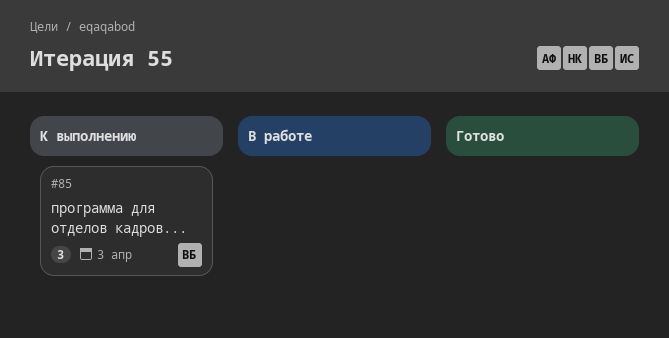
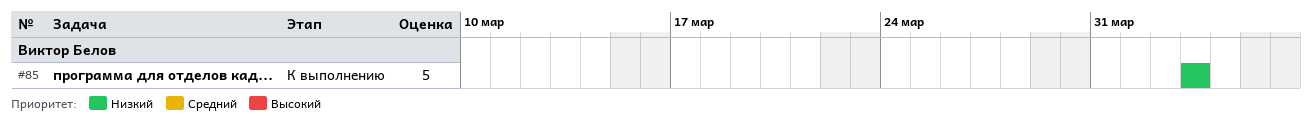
#85, estimate: 3 -> 5

